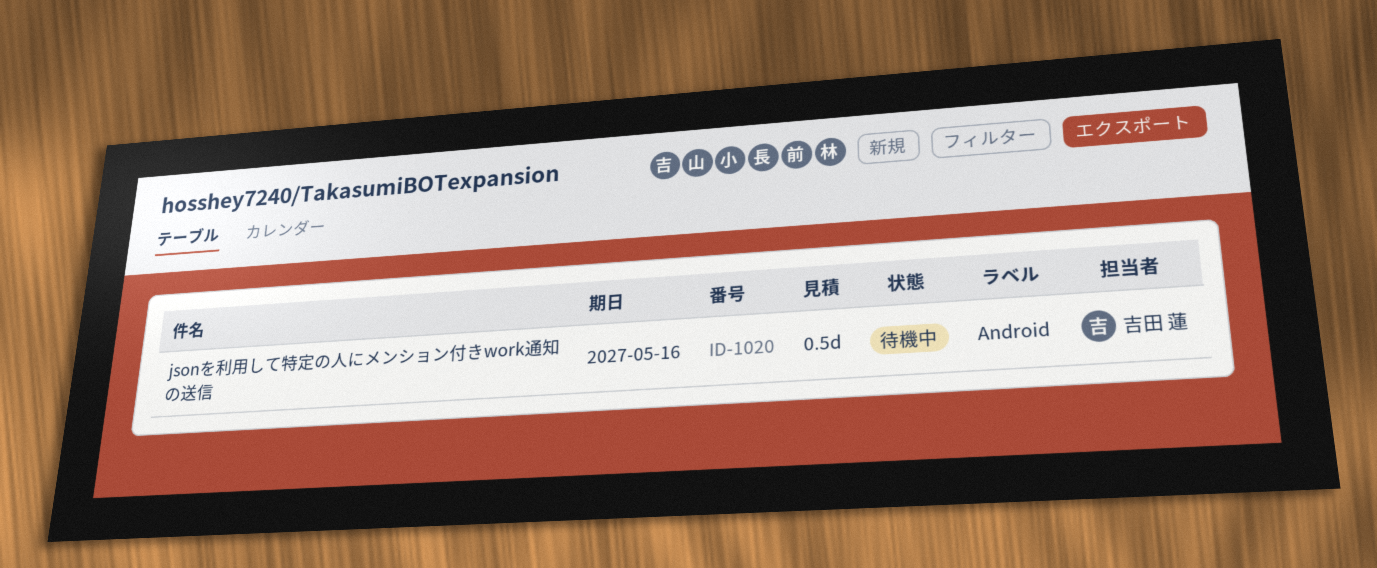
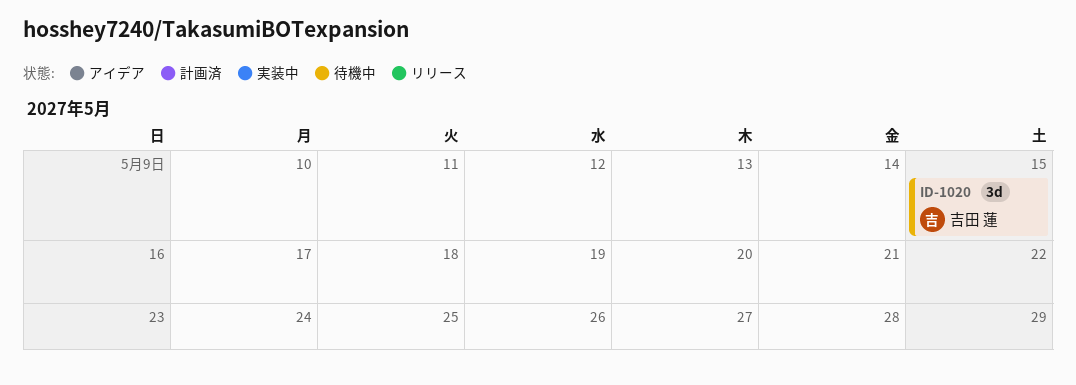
ID-1020, estimate: 0.5d -> 3d
ID-1020, due: May 16 -> May 15

